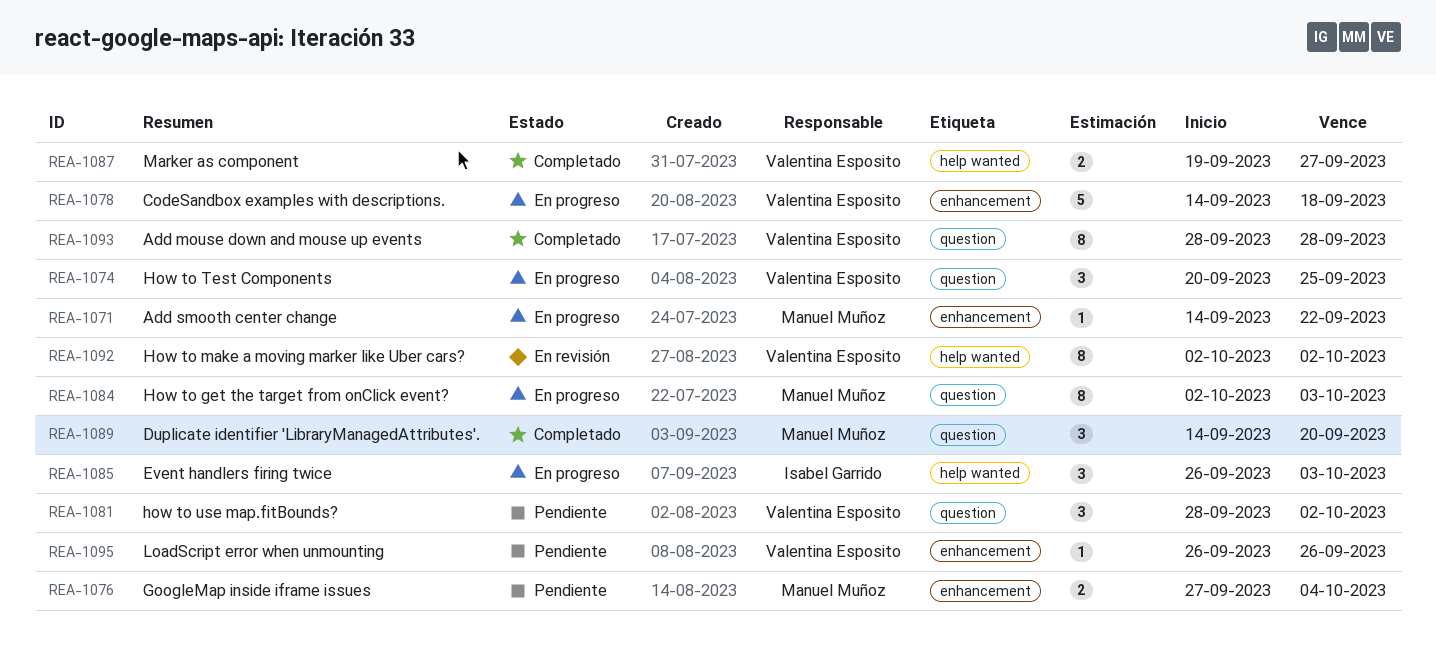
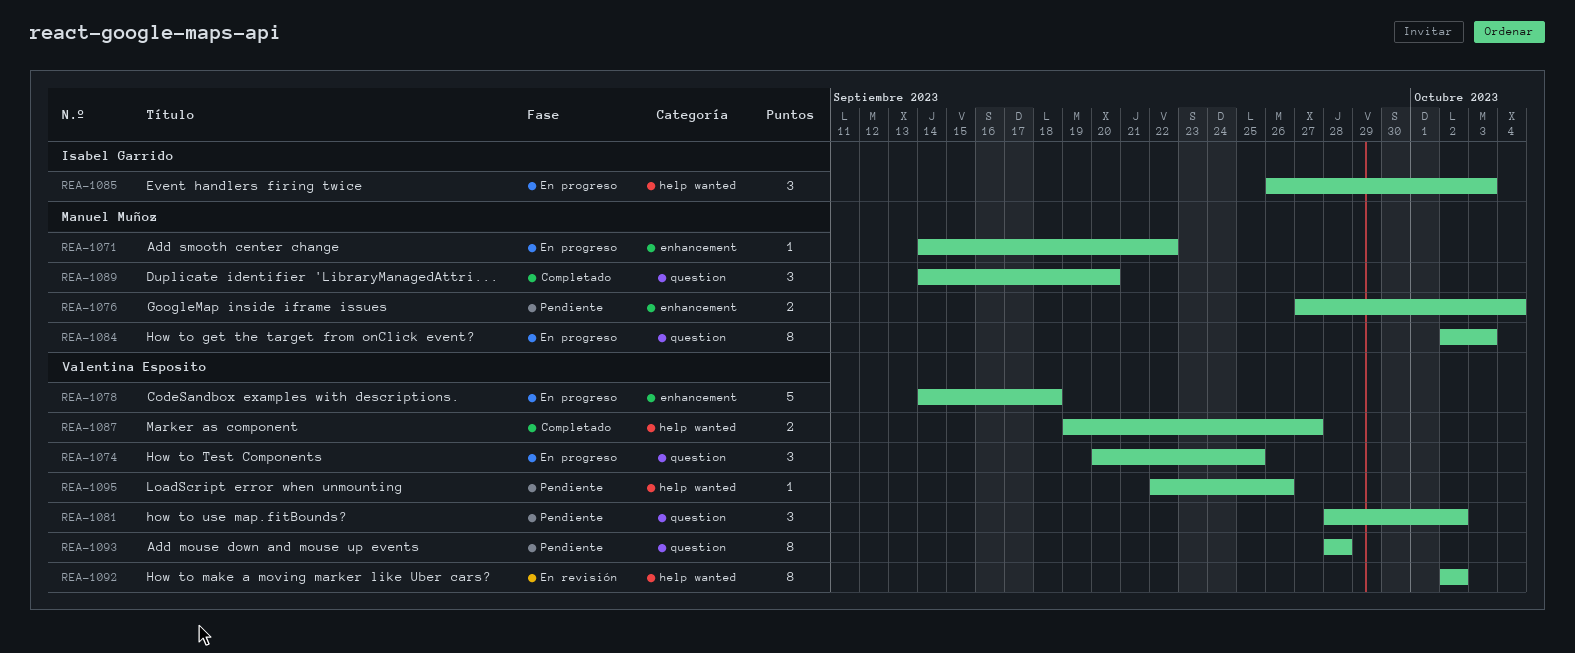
REA-1093, status: Completado -> Pendiente
REA-1095, label: enhancement -> help wanted
REA-1095, start: Sep 26 -> Sep 22

